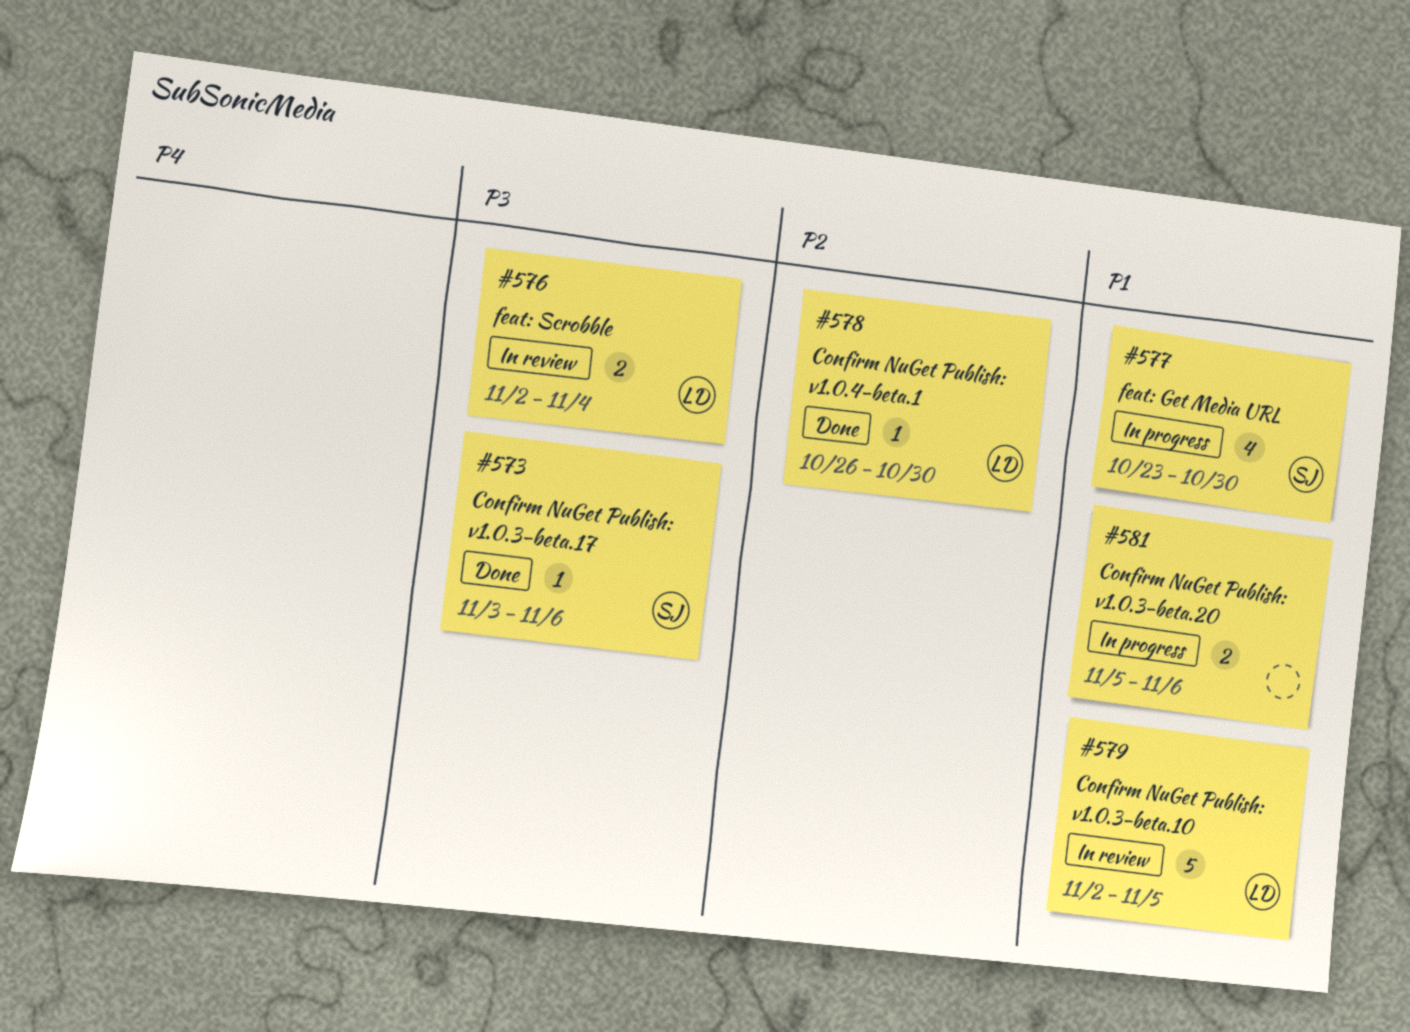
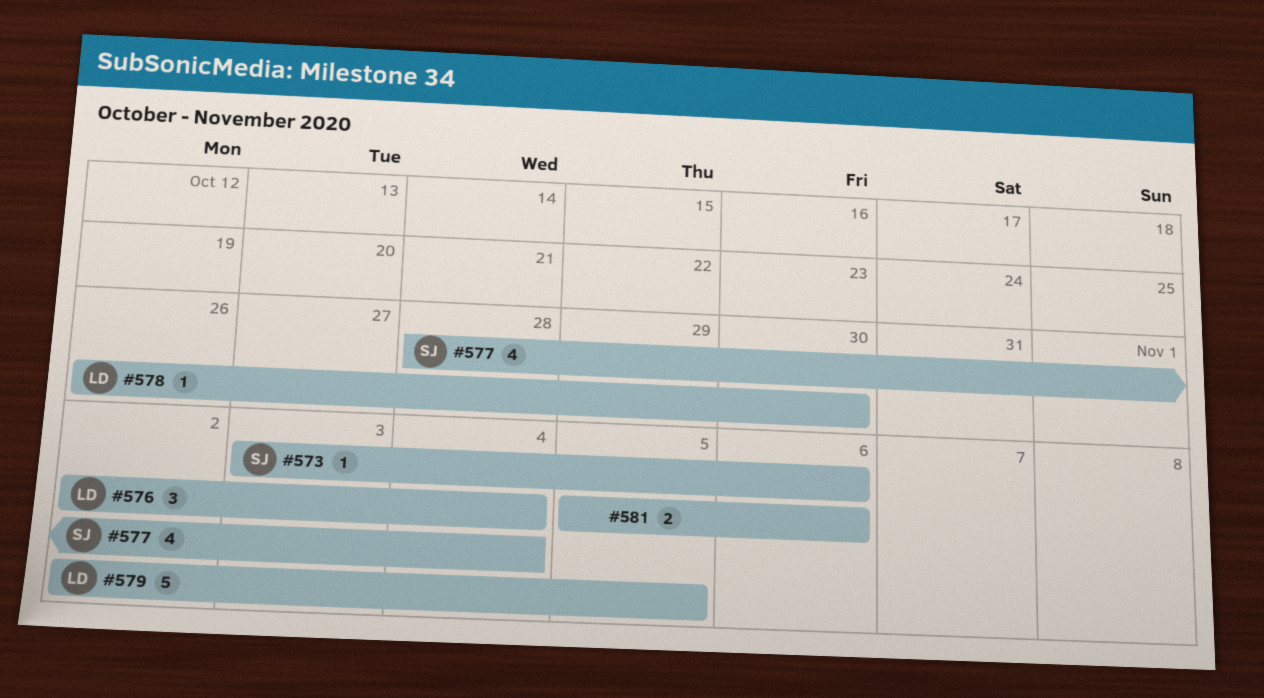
#576, estimate: 2 -> 3
#577, start: Oct 23 -> Oct 28
#577, due: Oct 30 -> Nov 4

